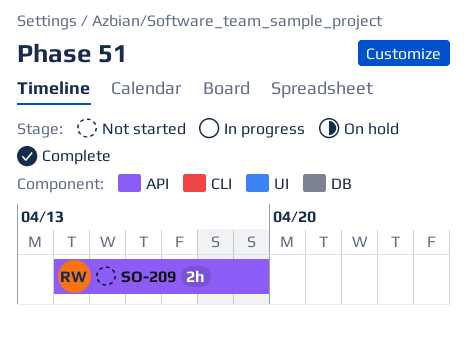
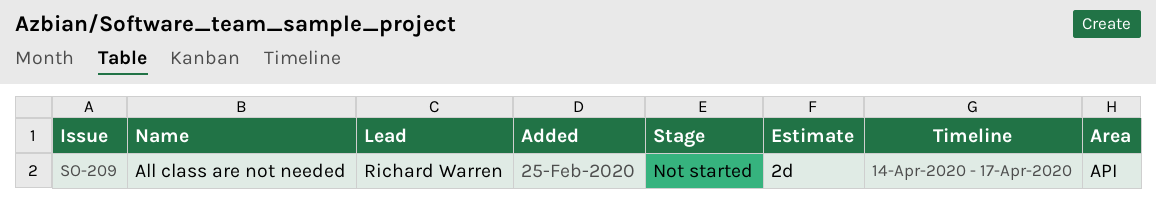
SO-209, estimate: 2h -> 2d
SO-209, due: Apr 19 -> Apr 17

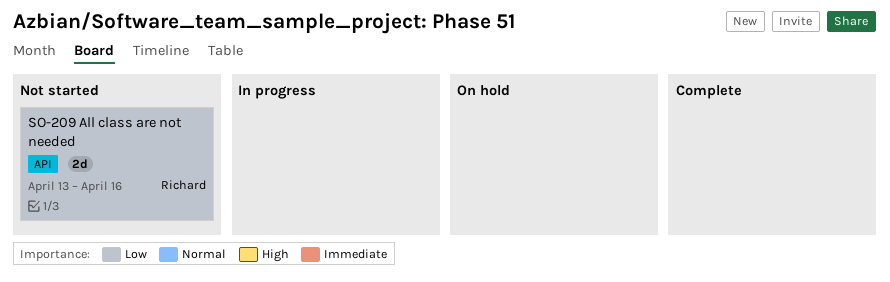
SO-209, start: Apr 14 -> Apr 13
SO-209, due: Apr 17 -> Apr 16

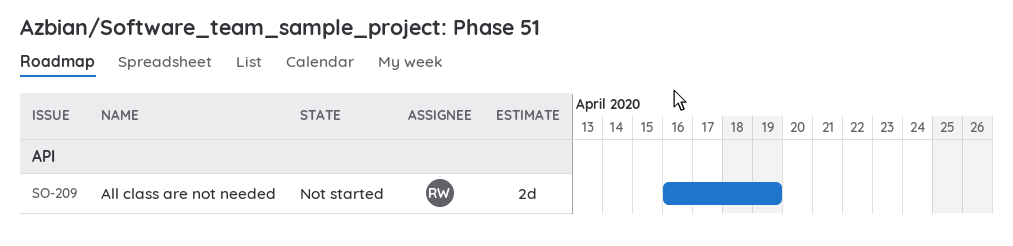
SO-209, start: Apr 13 -> Apr 16
SO-209, due: Apr 16 -> Apr 19

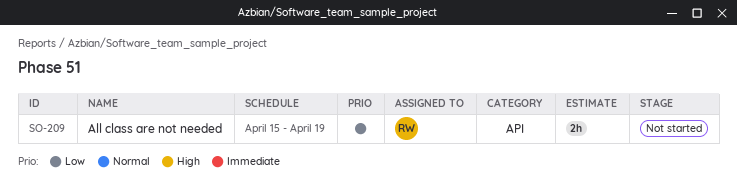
SO-209, estimate: 2d -> 2h
SO-209, start: Apr 16 -> Apr 15

